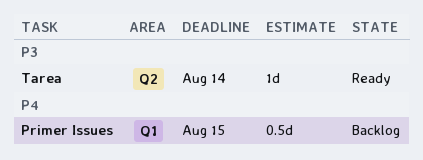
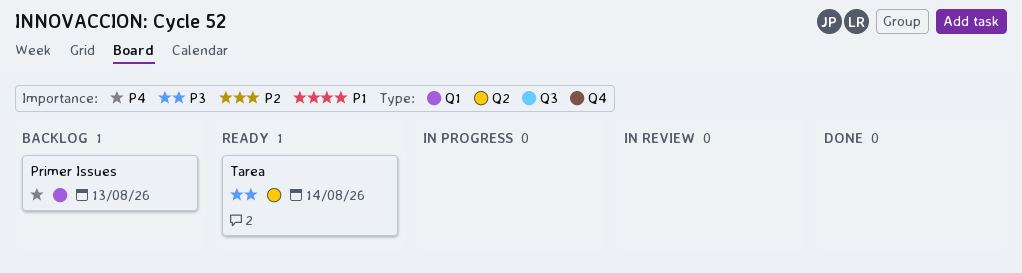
Primer Issues, due: Aug 15 -> Aug 13

